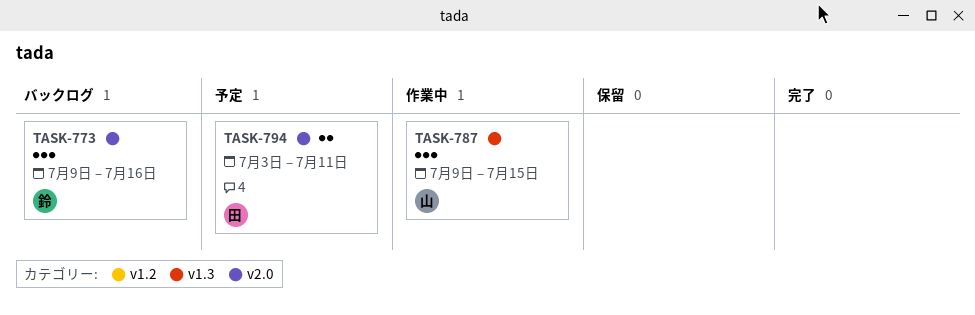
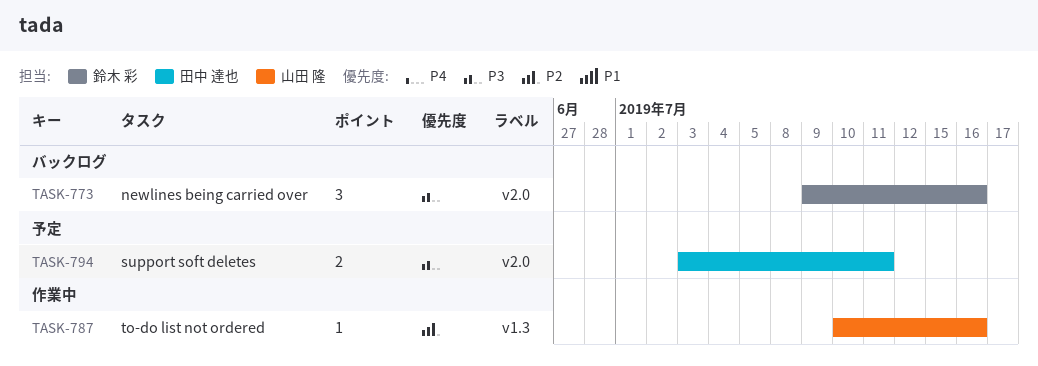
TASK-787, estimate: 3 -> 1
TASK-787, start: Jul 9 -> Jul 10
TASK-787, due: Jul 15 -> Jul 16

